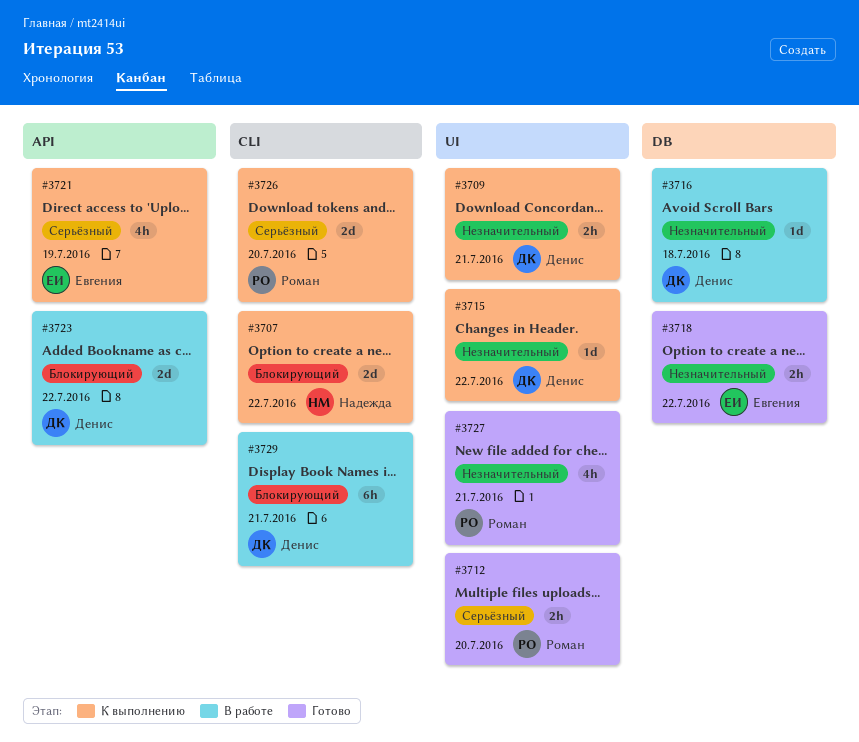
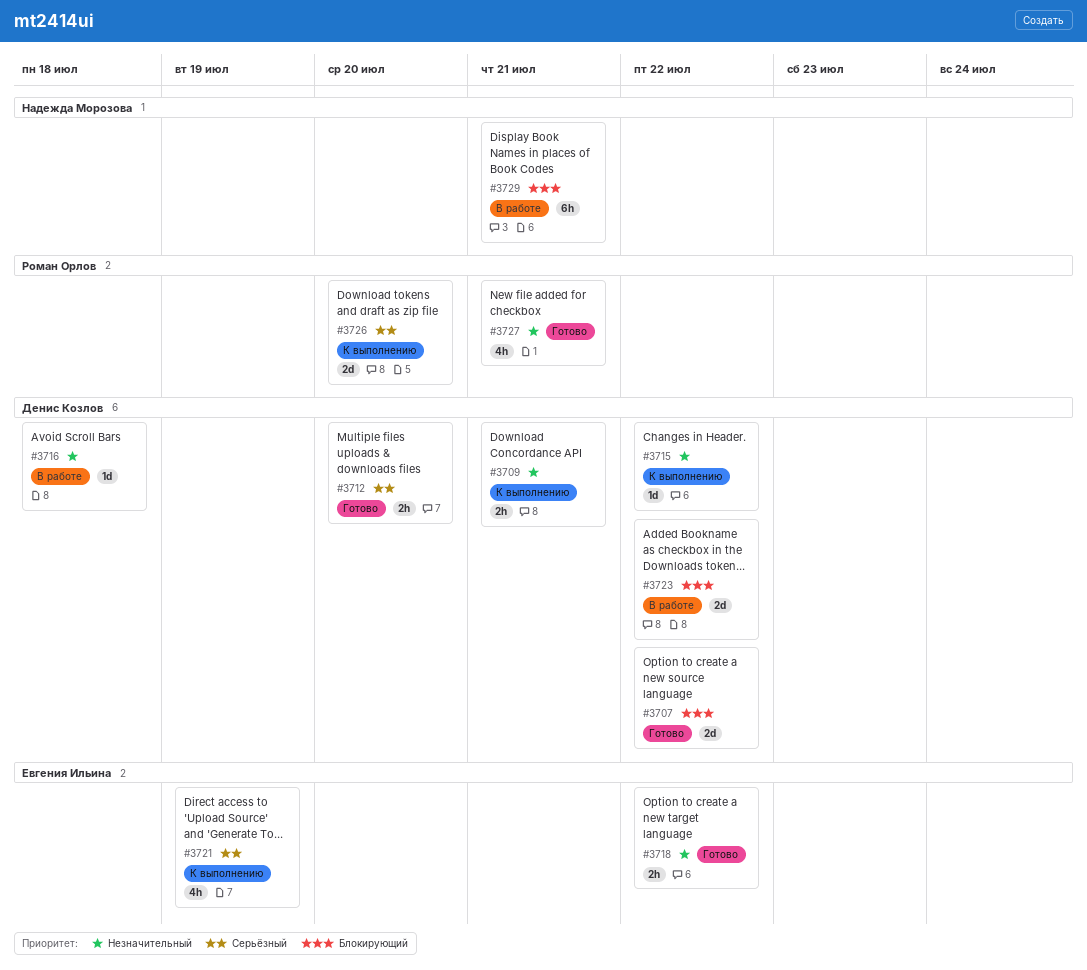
#3707, status: К выполнению -> Готово
#3707, owner: Надежда Морозова -> Денис Козлов
#3712, owner: Роман Орлов -> Денис Козлов
#3729, owner: Денис Козлов -> Надежда Морозова

